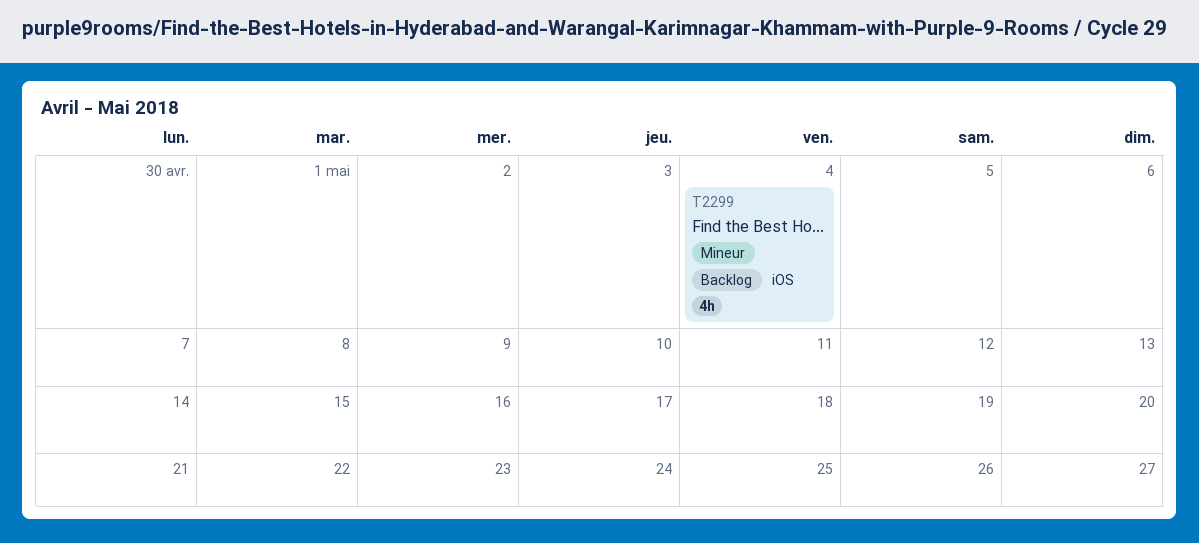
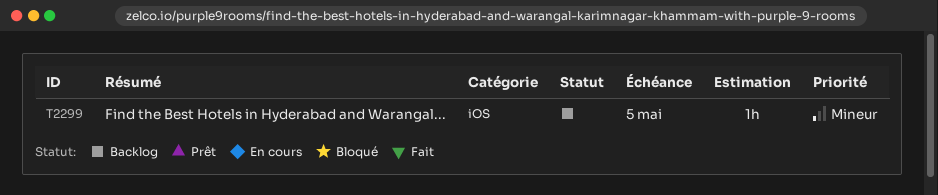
T2299, estimate: 4h -> 1h
T2299, due: May 4 -> May 5

